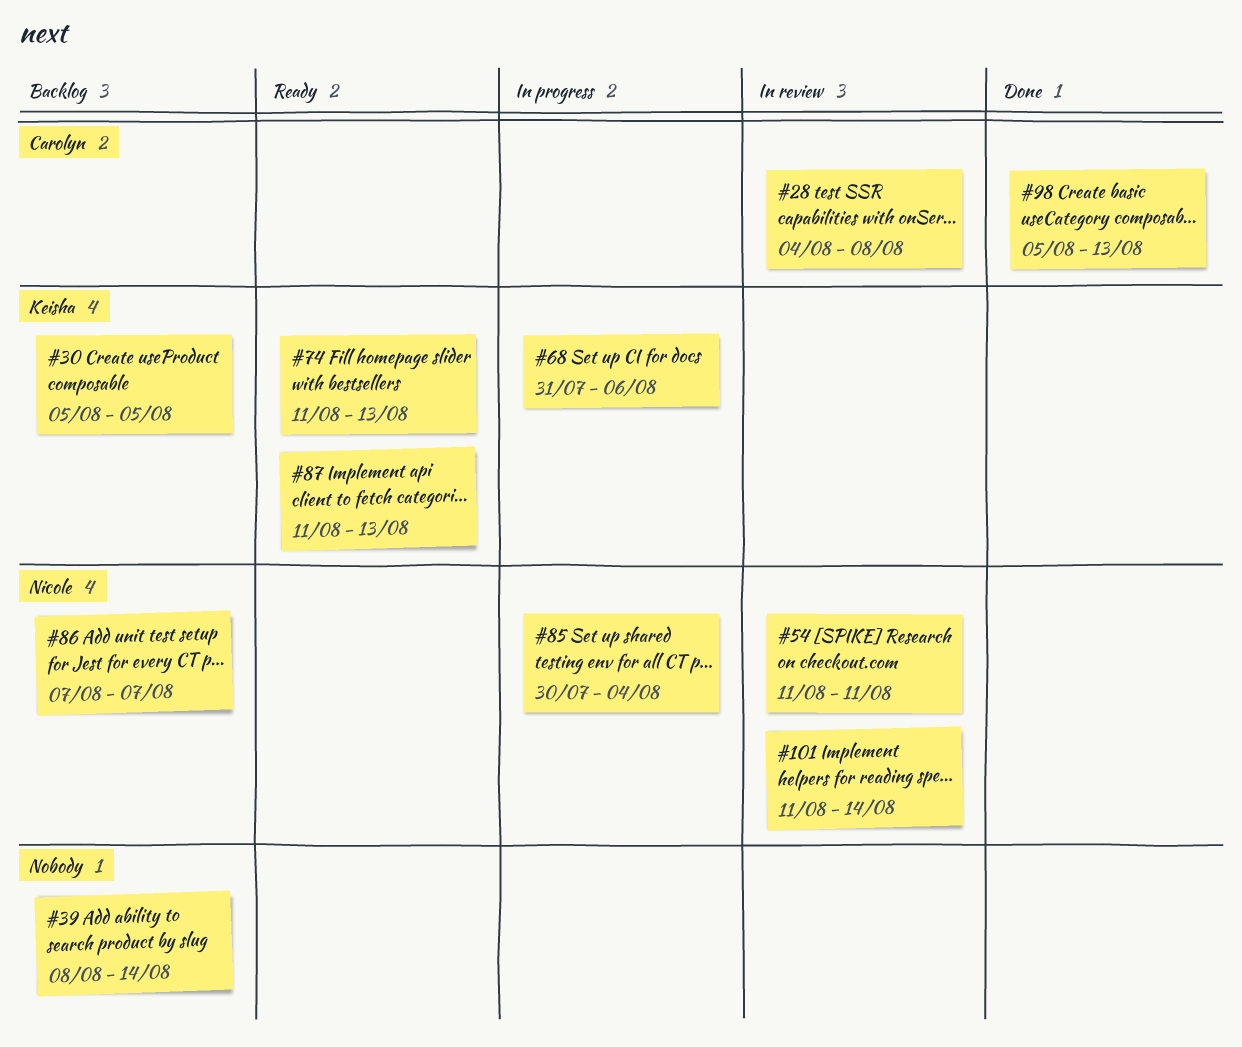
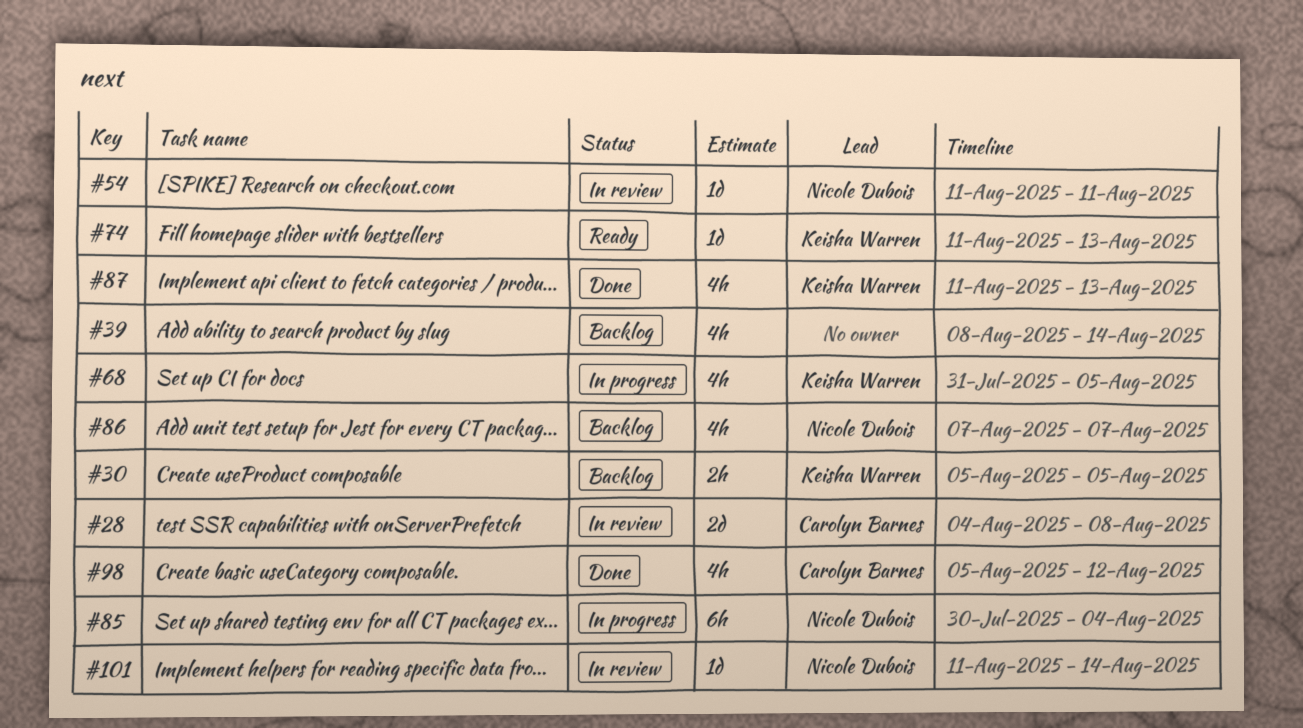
#68, due: Aug 6 -> Aug 5
#87, status: Ready -> Done
#98, due: Aug 13 -> Aug 12

